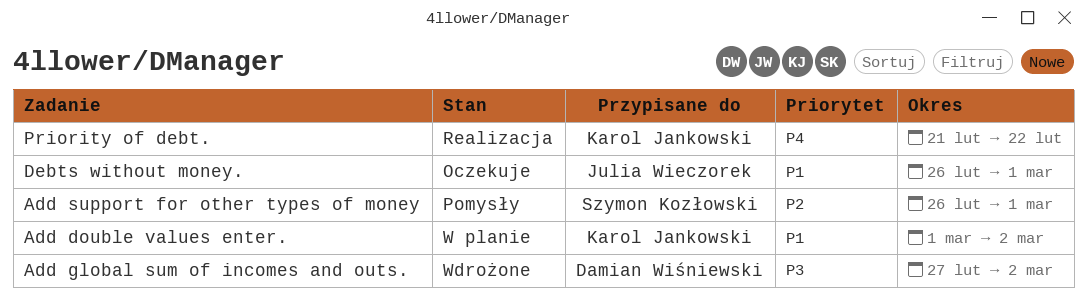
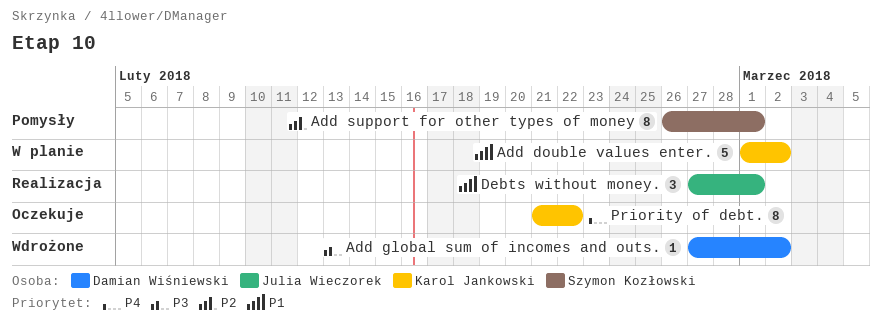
Debts without money., status: Oczekuje -> Realizacja
Debts without money., start: Feb 26 -> Feb 27
Priority of debt., status: Realizacja -> Oczekuje

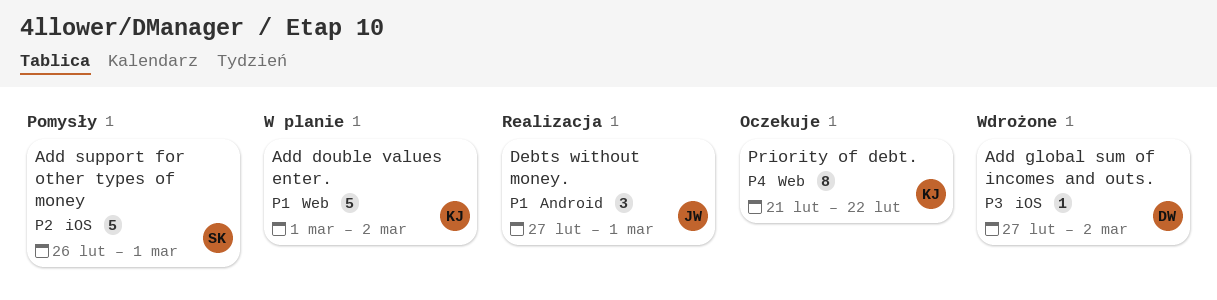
Add support for other types of money, estimate: 8 -> 5

